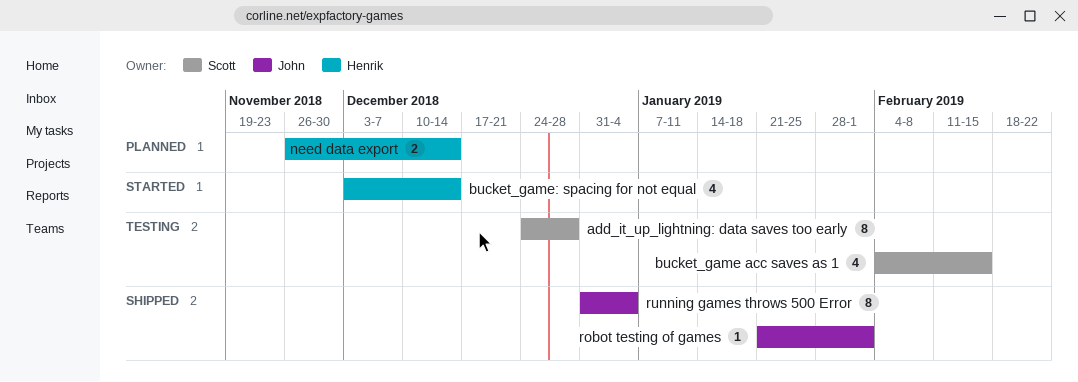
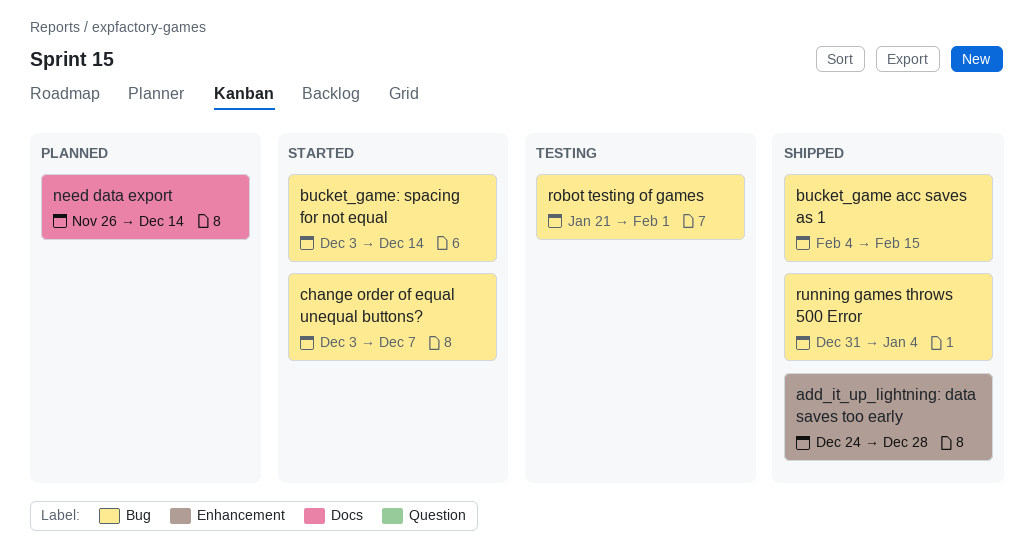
add_it_up_lightning: data saves too early, status: Testing -> Shipped
bucket_game acc saves as 1, status: Testing -> Shipped
change order of equal unequal buttons?: none -> present
robot testing of games, status: Shipped -> Testing

